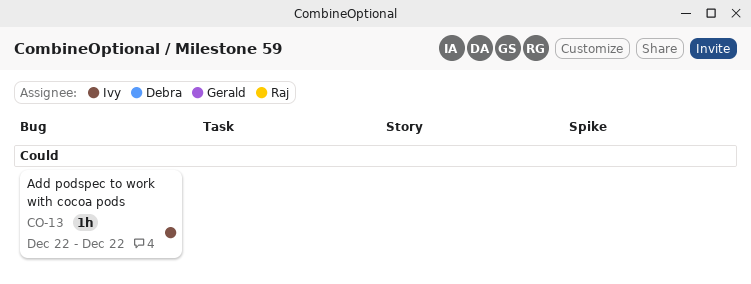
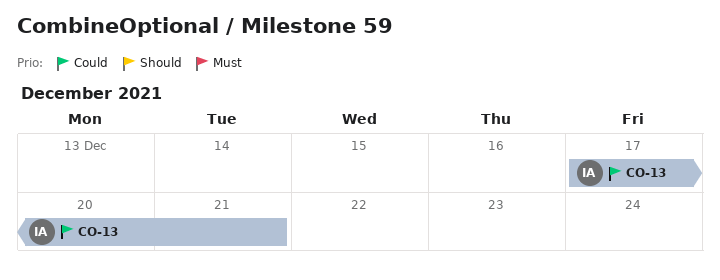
CO-13, start: Dec 22 -> Dec 17
CO-13, due: Dec 22 -> Dec 21

